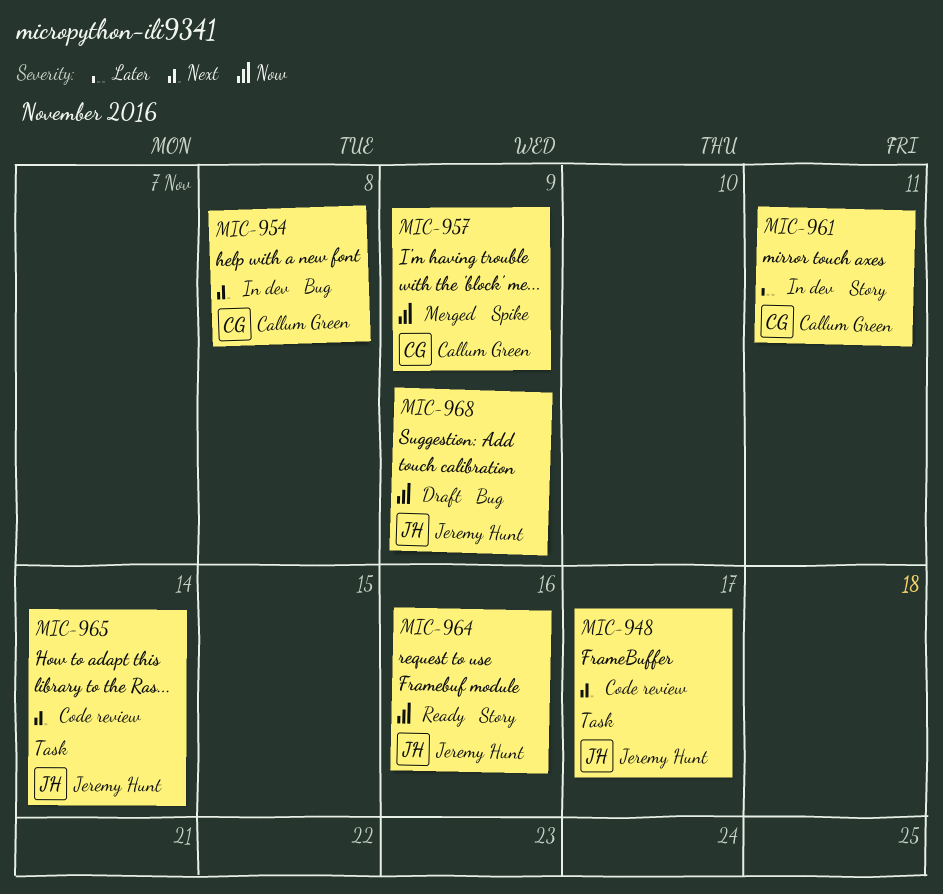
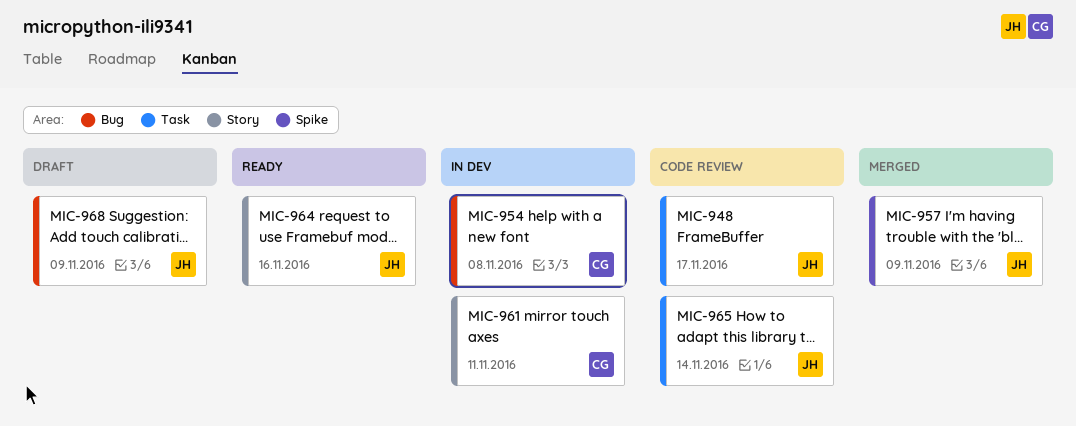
MIC-957, owner: Callum Green -> Jeremy Hunt

